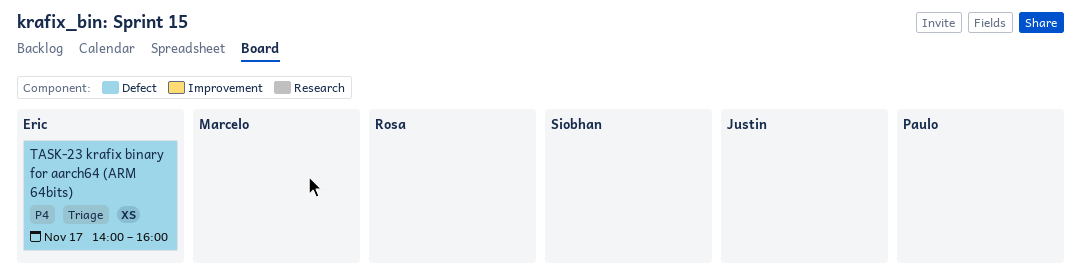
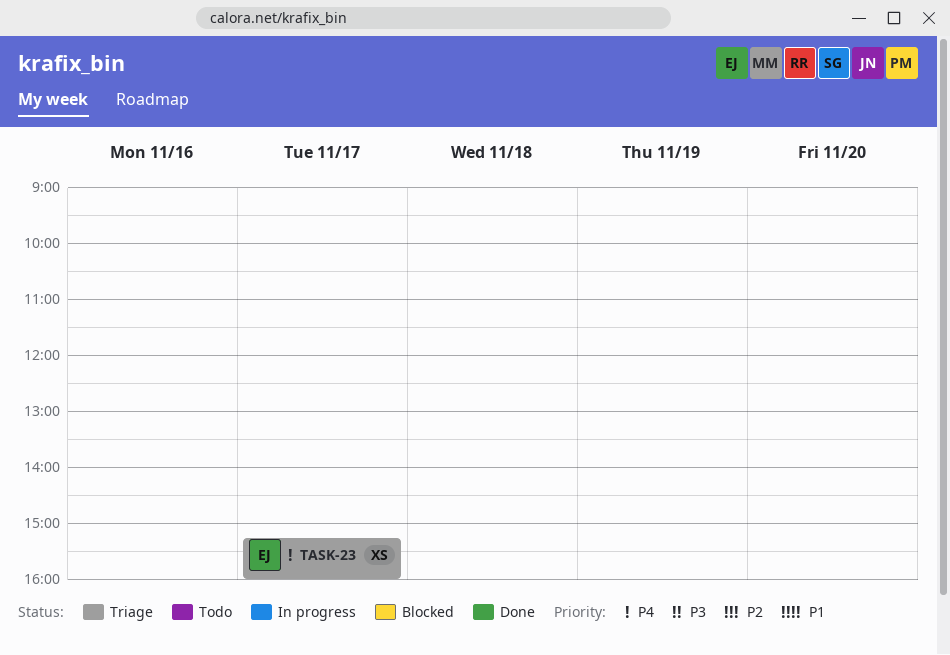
TASK-23, begins: 14:00 -> 15:15

